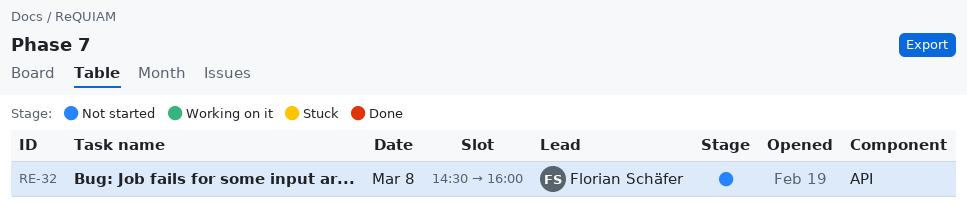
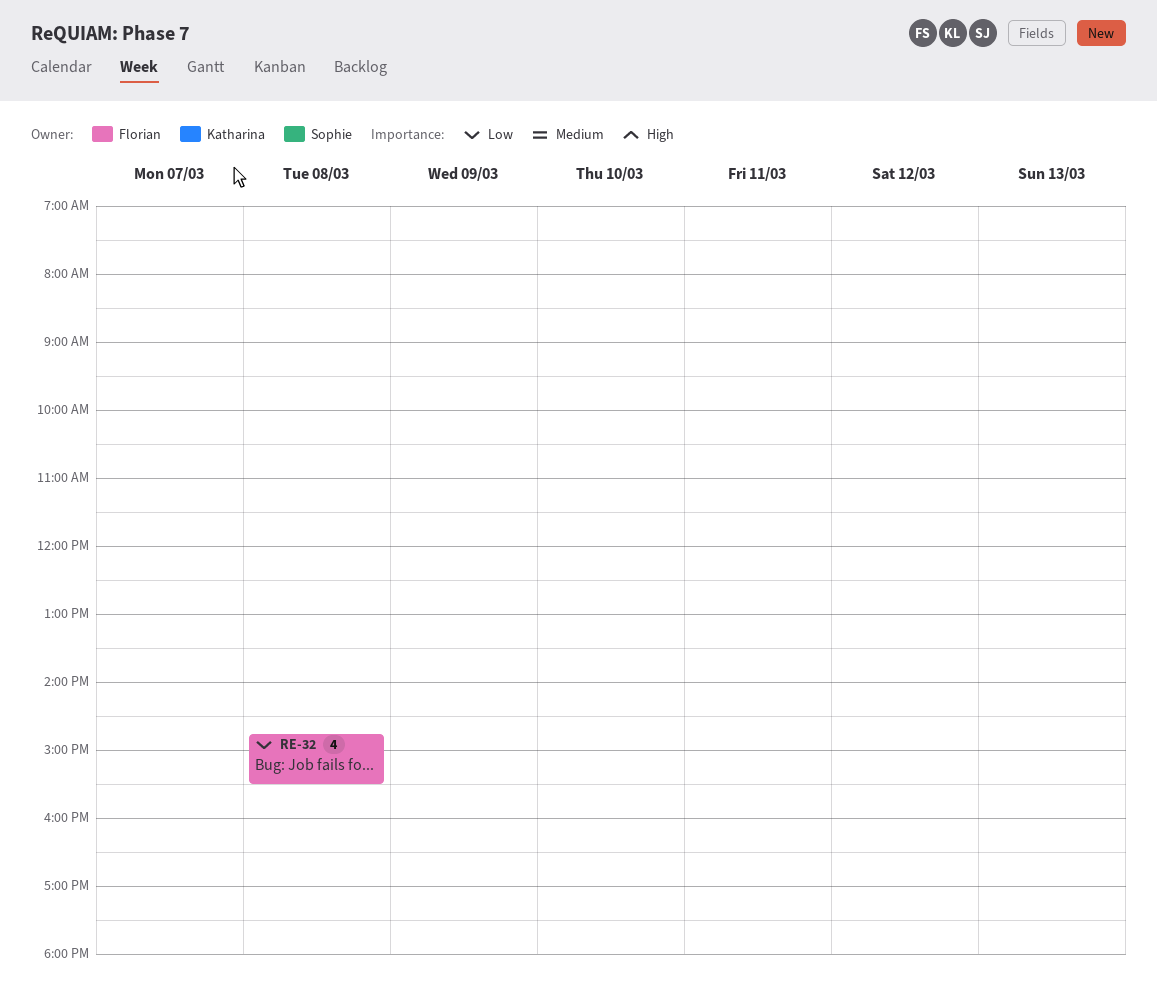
RE-32, begins: 14:30 -> 14:45
RE-32, ends: 16:00 -> 15:30

